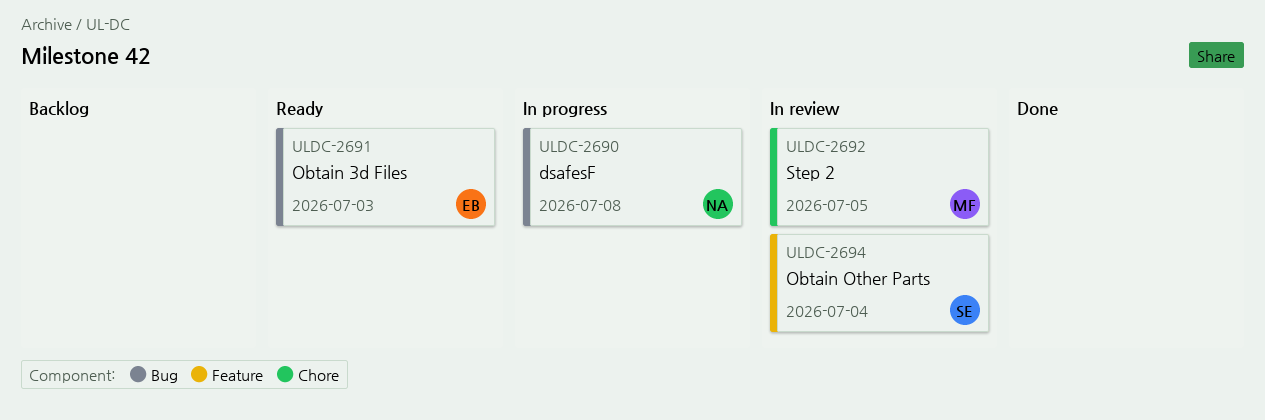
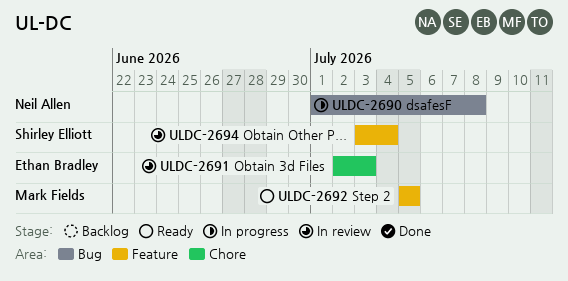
ULDC-2691, status: Ready -> In review
ULDC-2691, label: Bug -> Chore
ULDC-2692, status: In review -> Ready
ULDC-2692, label: Chore -> Feature

